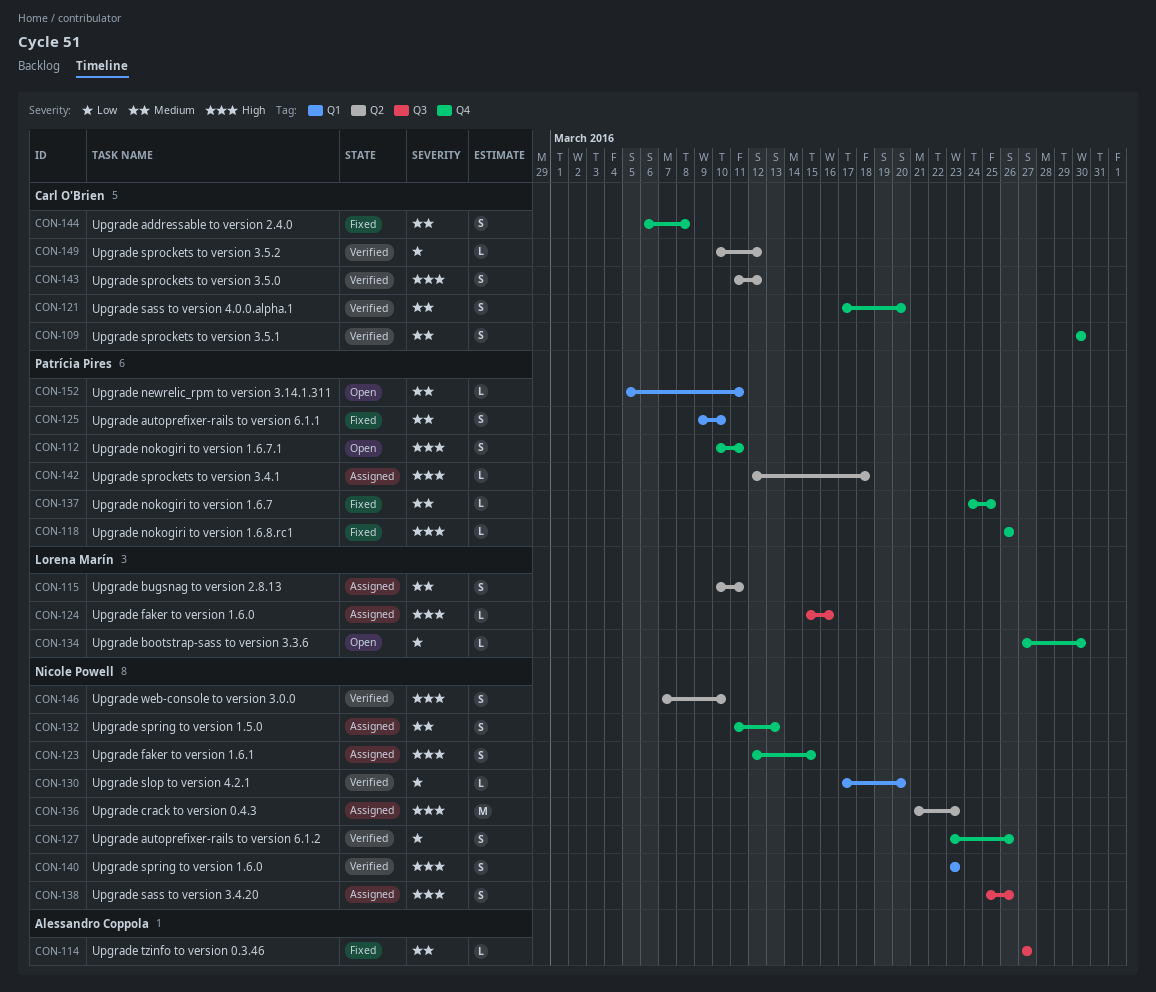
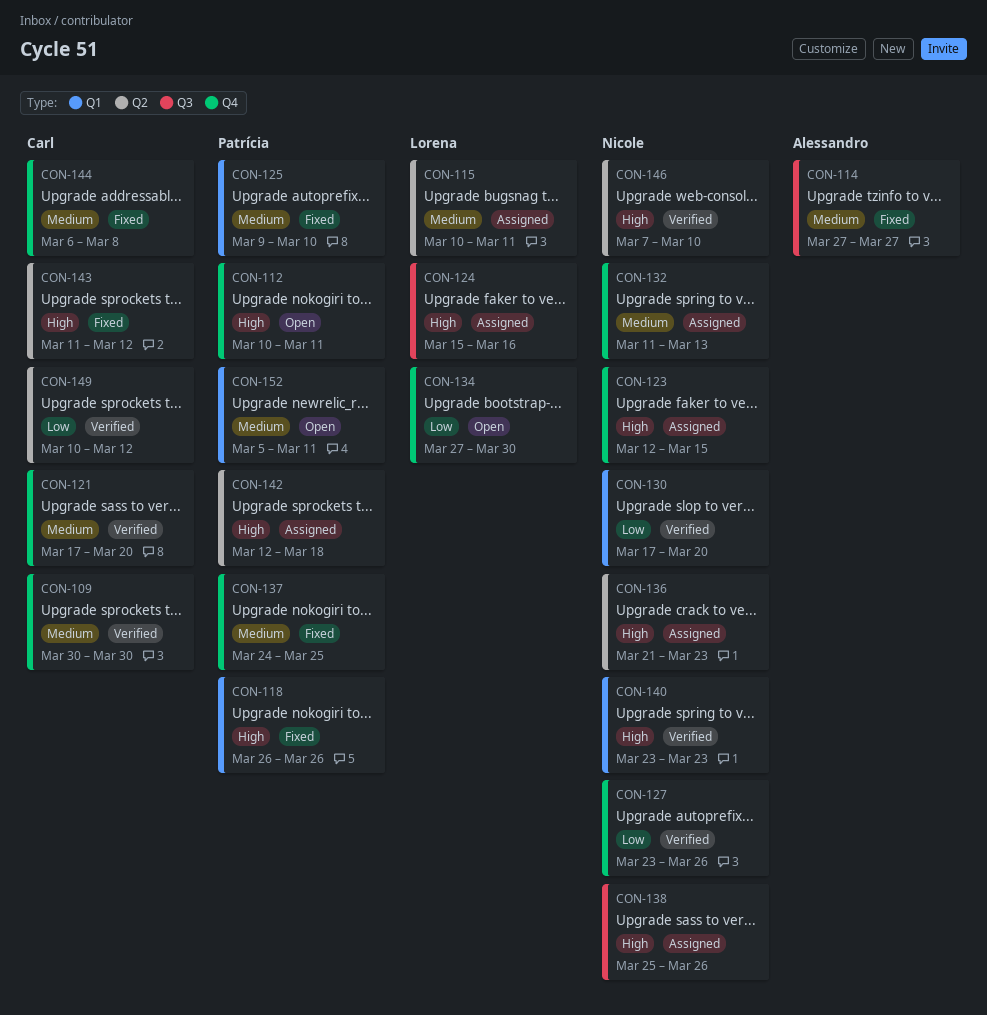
CON-118, label: Q4 -> Q1
CON-143, status: Verified -> Fixed

